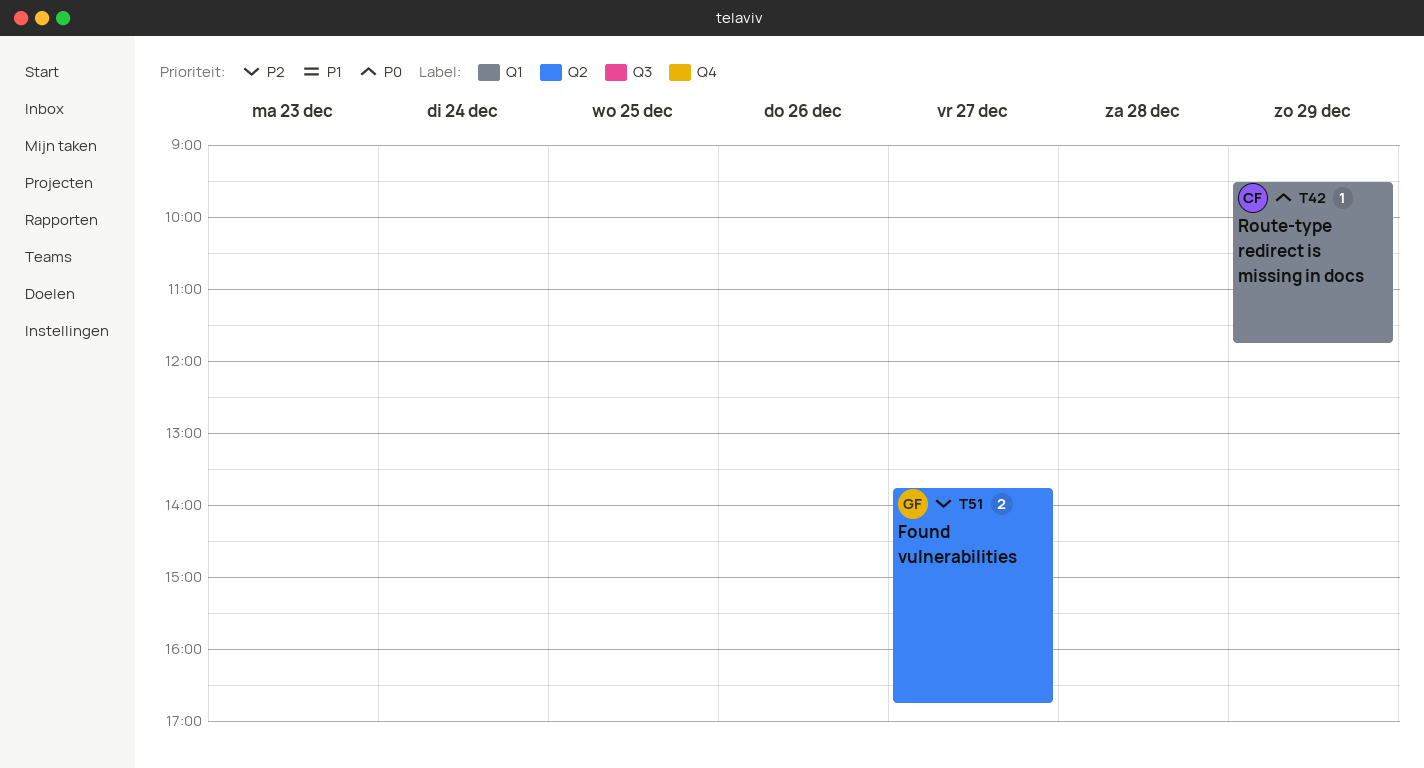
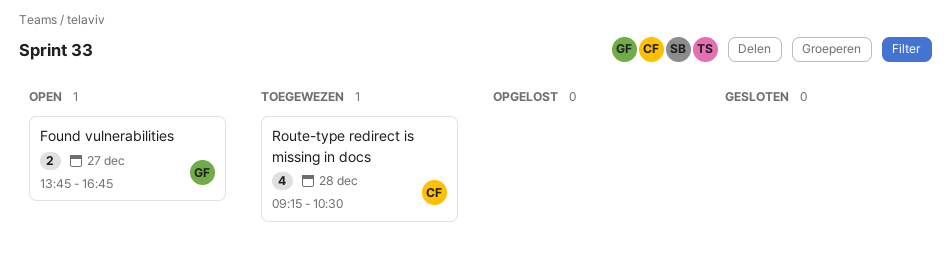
Route-type redirect is missing in docs, estimate: 1 -> 4
Route-type redirect is missing in docs, day: Dec 29 -> Dec 28
Route-type redirect is missing in docs, begins: 09:30 -> 09:15
Route-type redirect is missing in docs, ends: 11:45 -> 10:30

